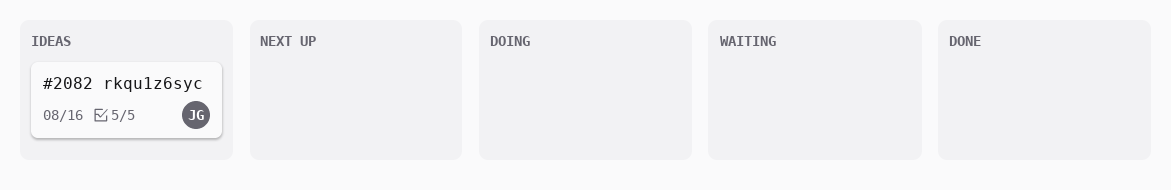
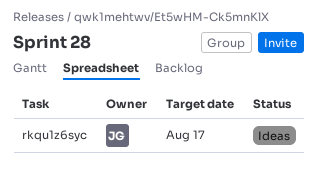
rkqu1z6syc, due: Aug 16 -> Aug 17

